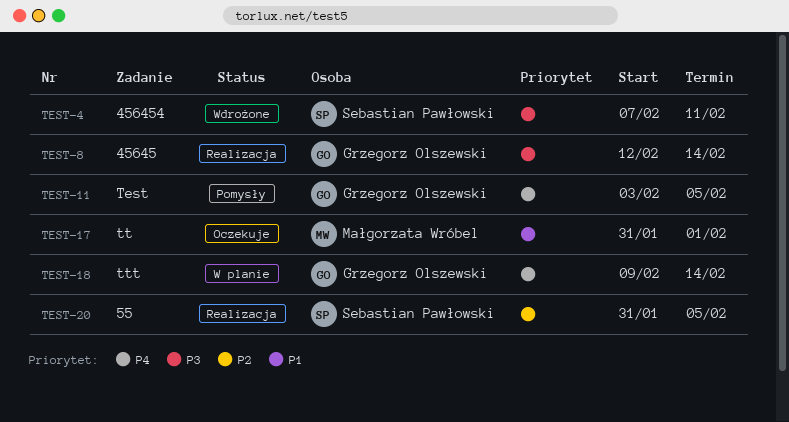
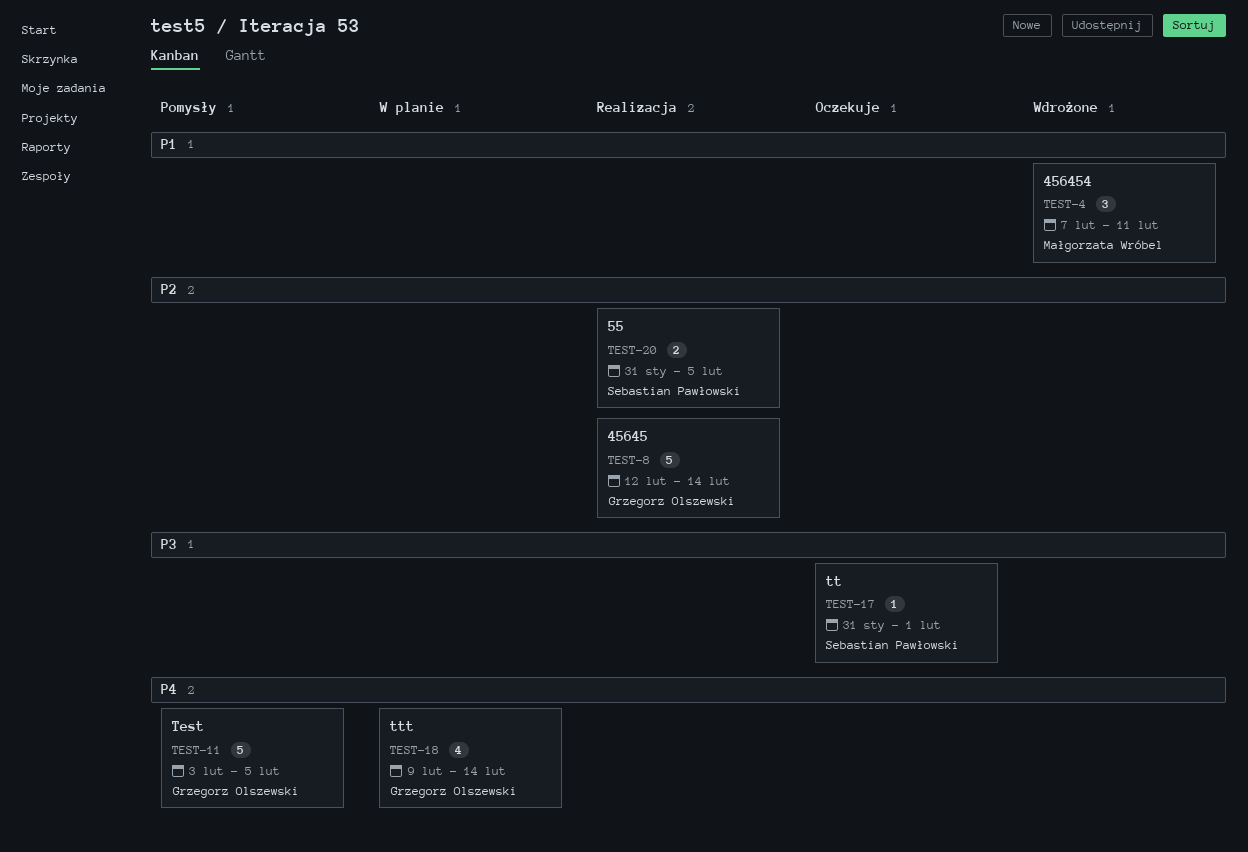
TEST-4, owner: Sebastian Pawłowski -> Małgorzata Wróbel
TEST-4, priority: P3 -> P1
TEST-8, priority: P3 -> P2
TEST-17, owner: Małgorzata Wróbel -> Sebastian Pawłowski
TEST-17, priority: P1 -> P3

